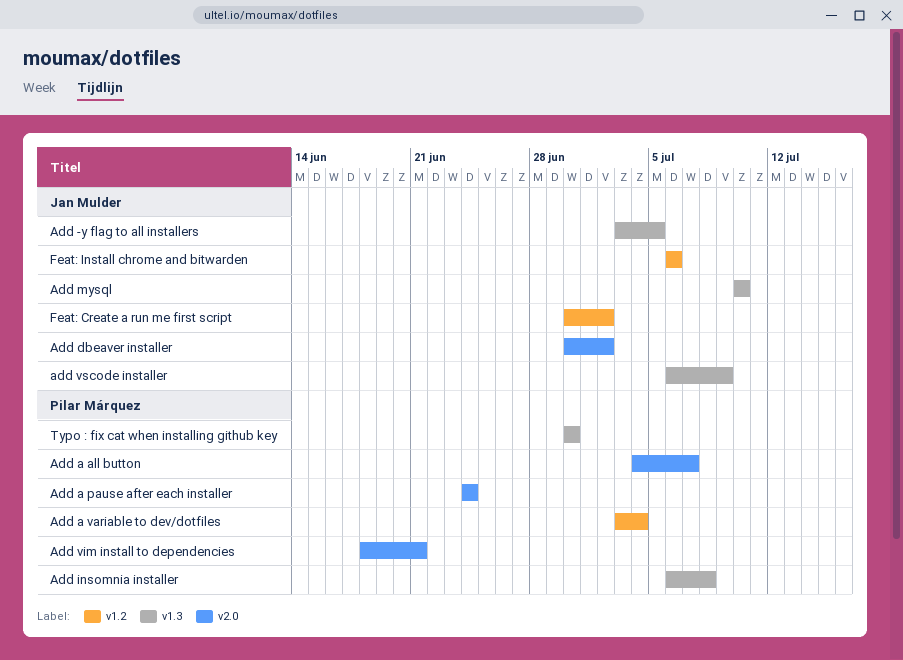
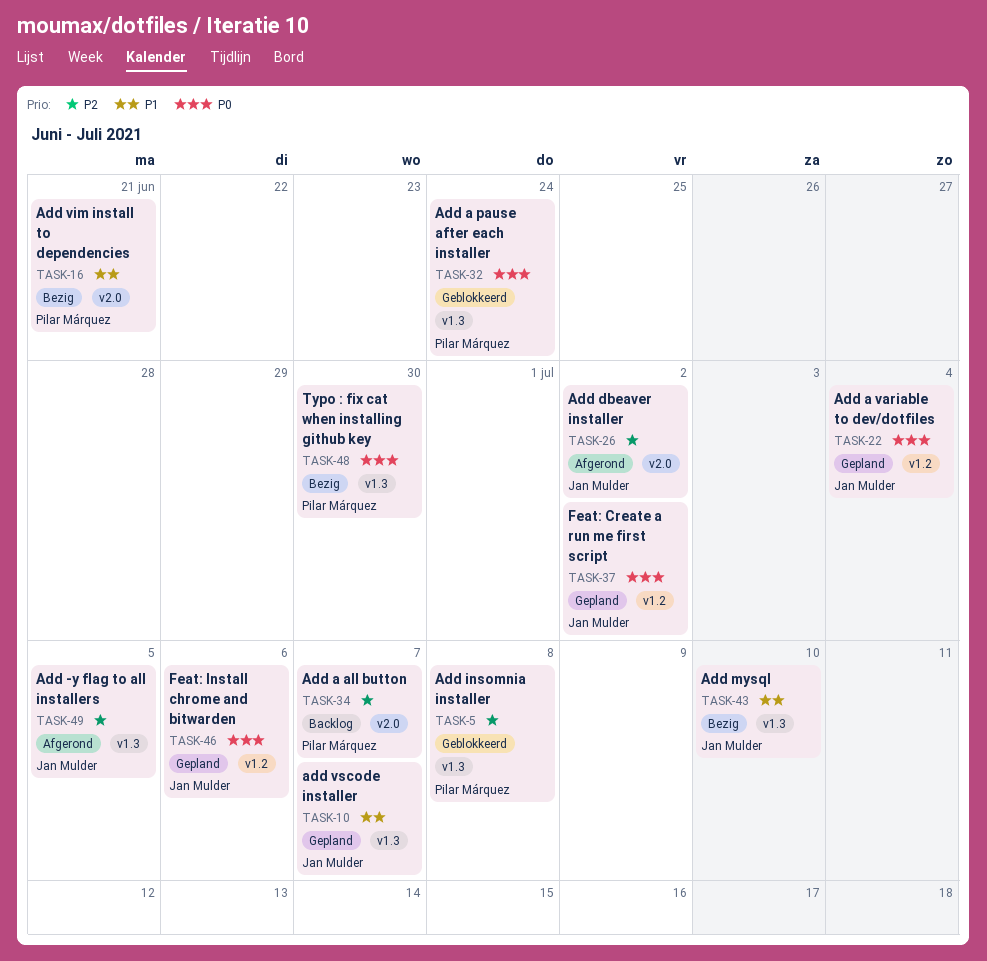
Add a pause after each installer, label: v2.0 -> v1.3
Add a variable to dev/dotfiles, owner: Pilar Márquez -> Jan Mulder
add vscode installer, due: Jul 9 -> Jul 7

